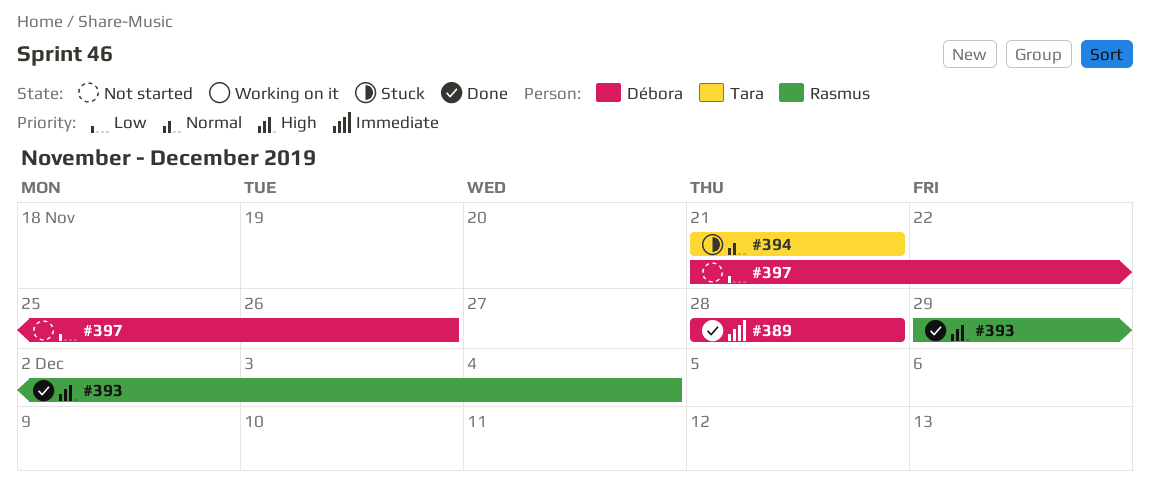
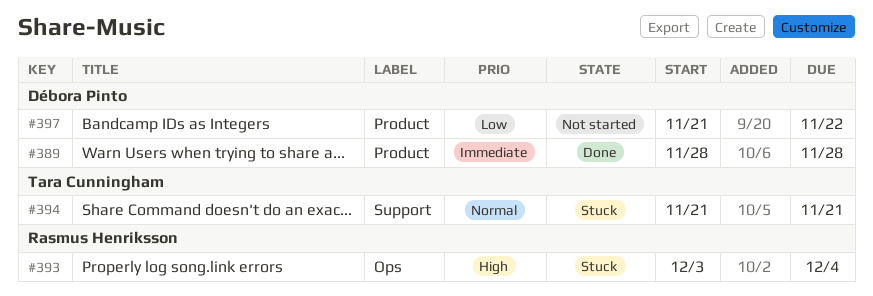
#393, status: Done -> Stuck
#393, start: Nov 29 -> Dec 3
#397, due: Nov 26 -> Nov 22

